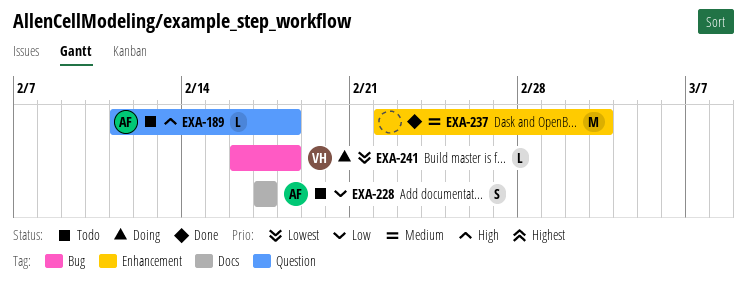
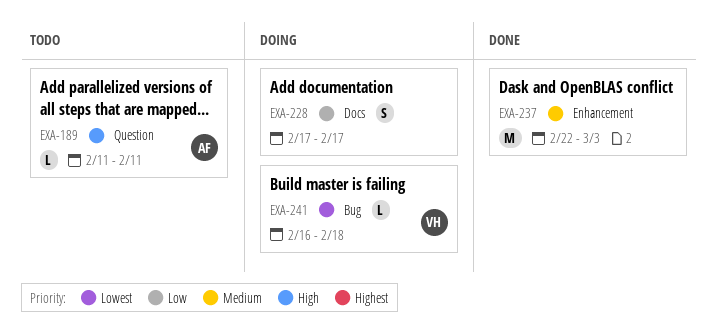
EXA-189, due: Feb 18 -> Feb 11
EXA-228, status: Todo -> Doing
EXA-228, owner: AF -> none

